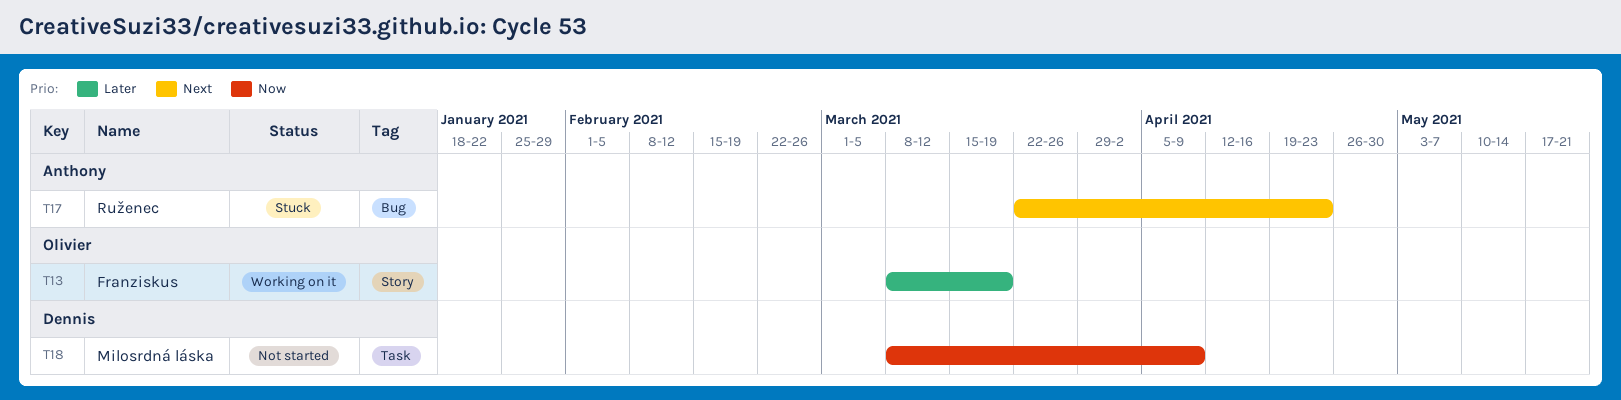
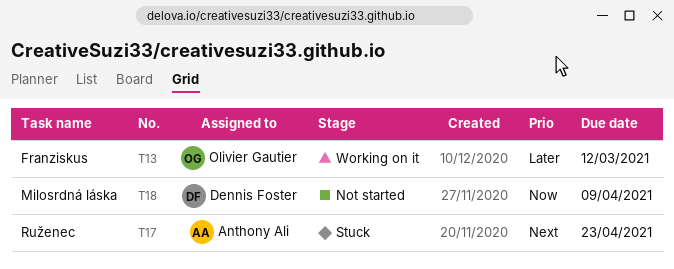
T13, due: Mar 19 -> Mar 12

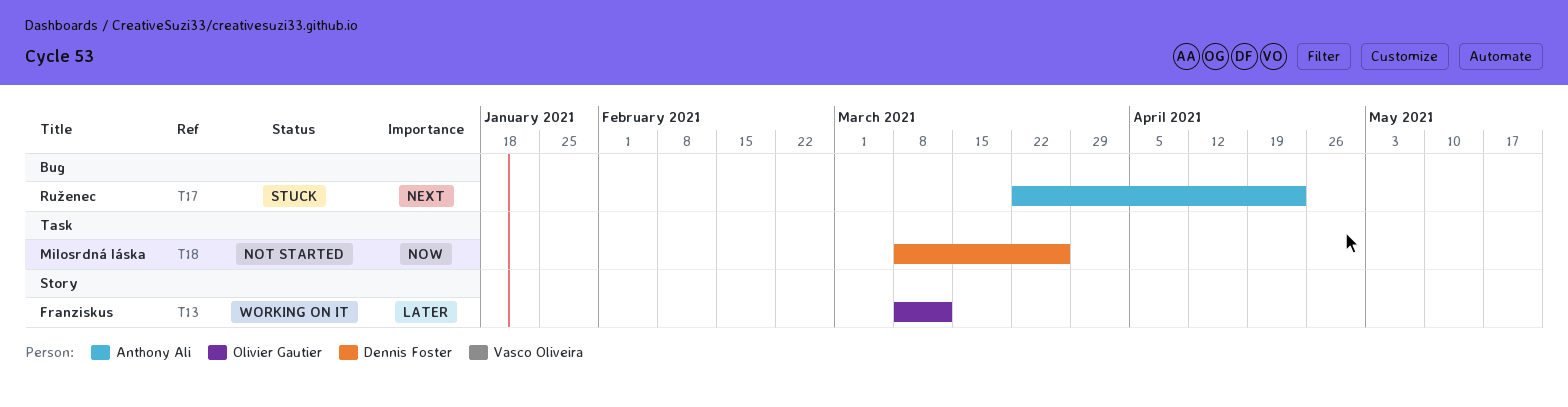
T18, due: Apr 9 -> Mar 26

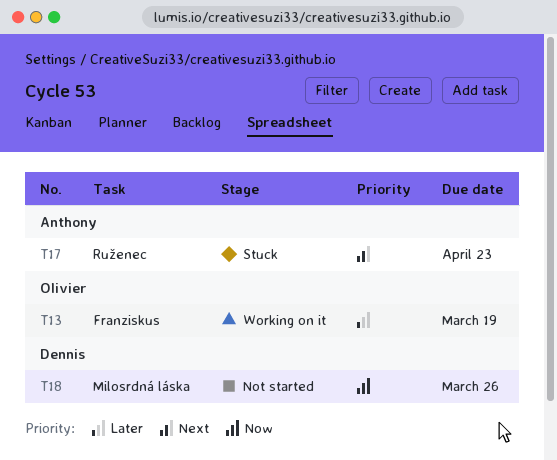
T13, due: Mar 12 -> Mar 19

